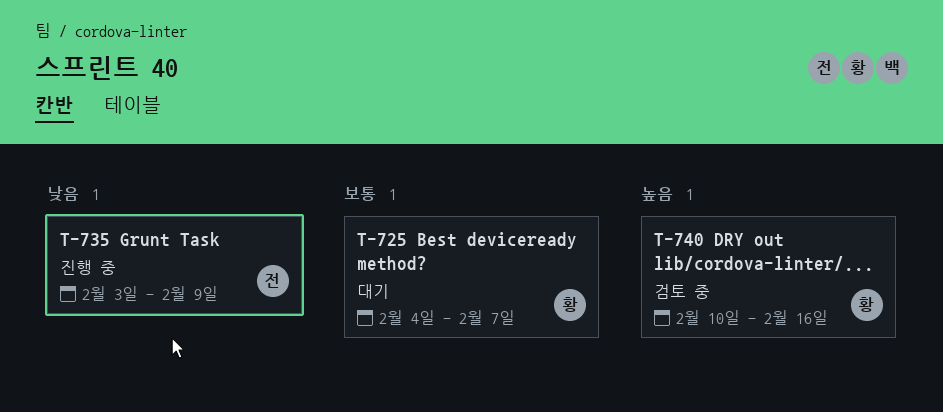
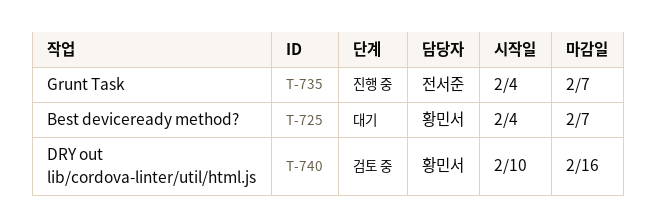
T-735, start: Feb 3 -> Feb 4
T-735, due: Feb 9 -> Feb 7

